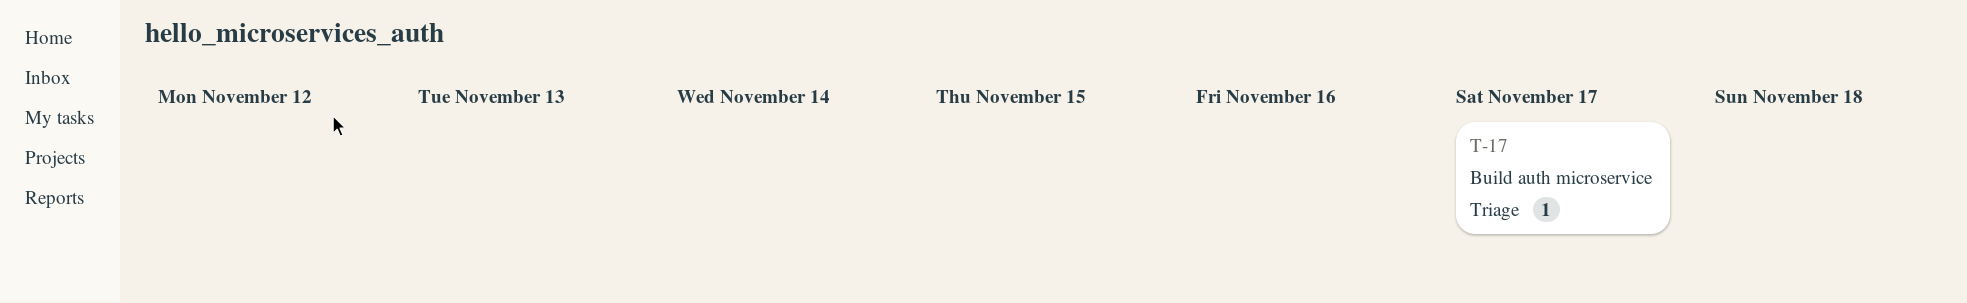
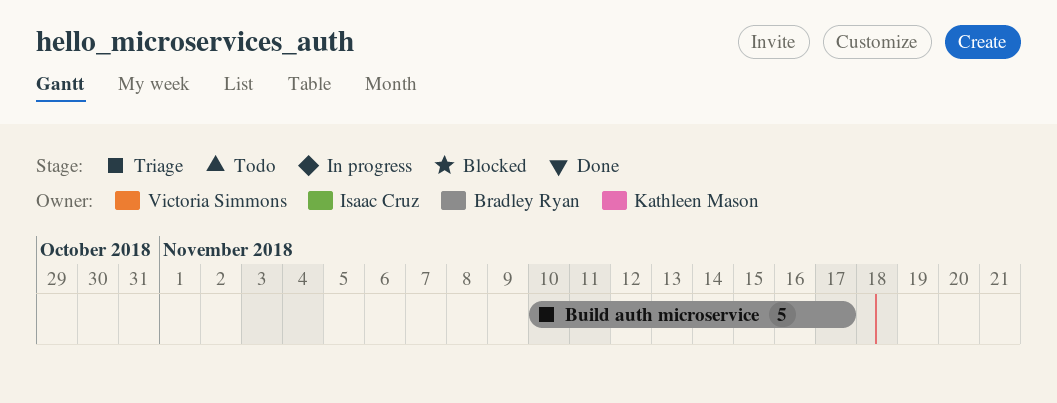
Build auth microservice, estimate: 1 -> 5

